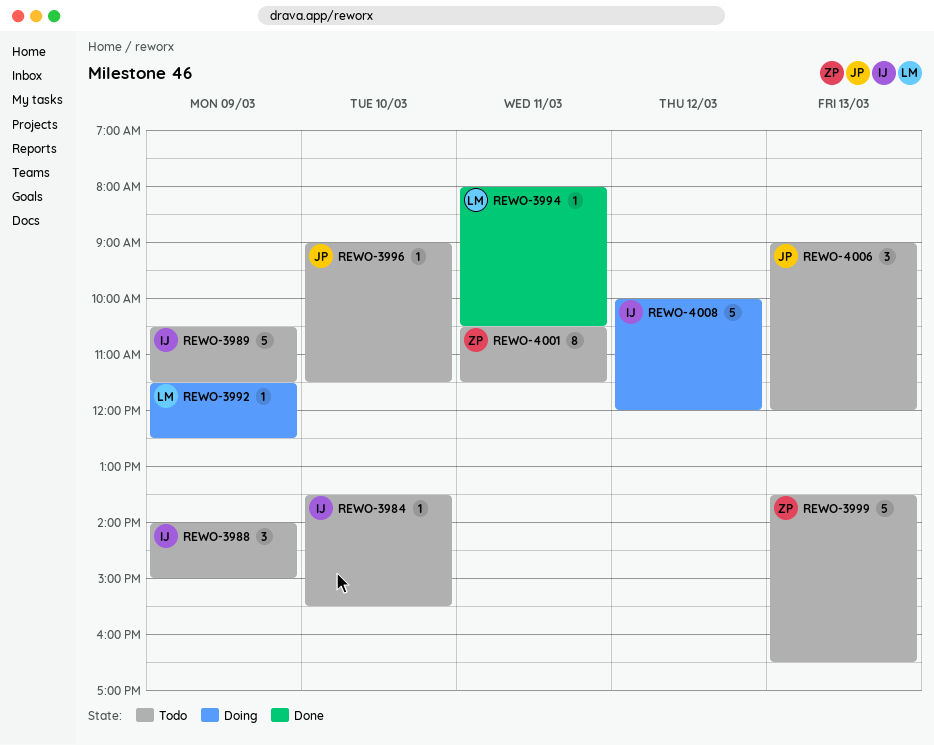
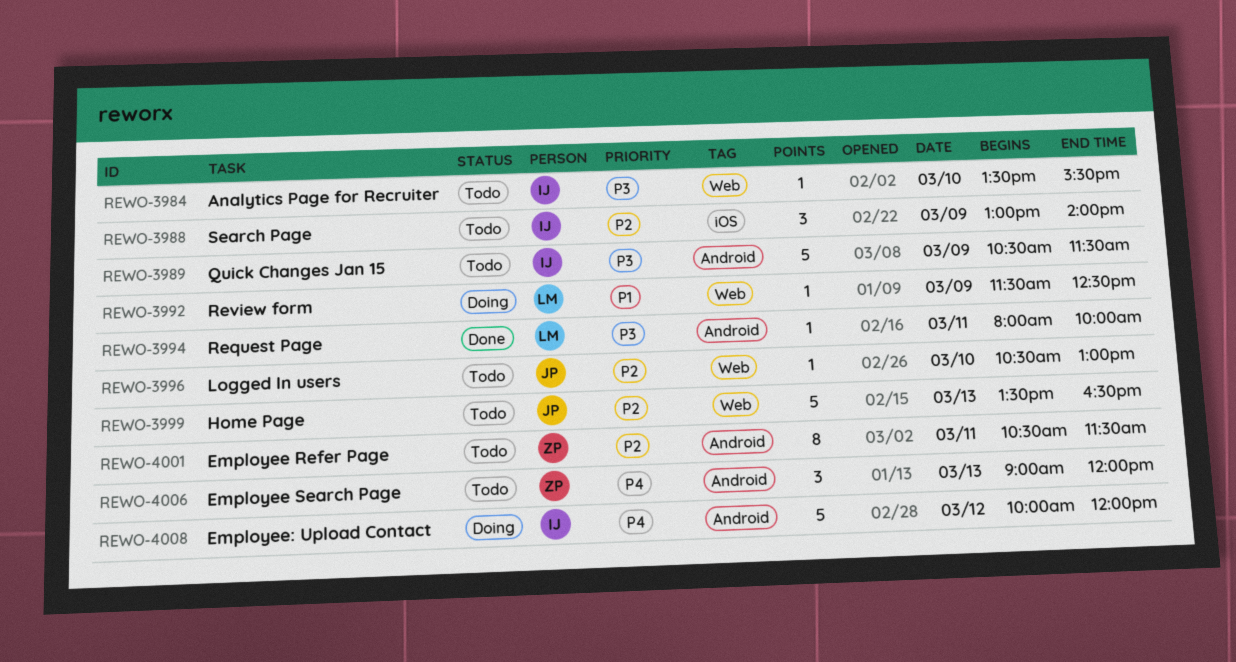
REWO-3988, begins: 14:00 -> 13:00
REWO-3988, ends: 15:00 -> 14:00
REWO-3994, ends: 10:30 -> 10:00
REWO-3996, begins: 09:00 -> 10:30
REWO-3996, ends: 11:30 -> 13:00
REWO-3999, owner: ZP -> JP
REWO-4006, owner: JP -> ZP

